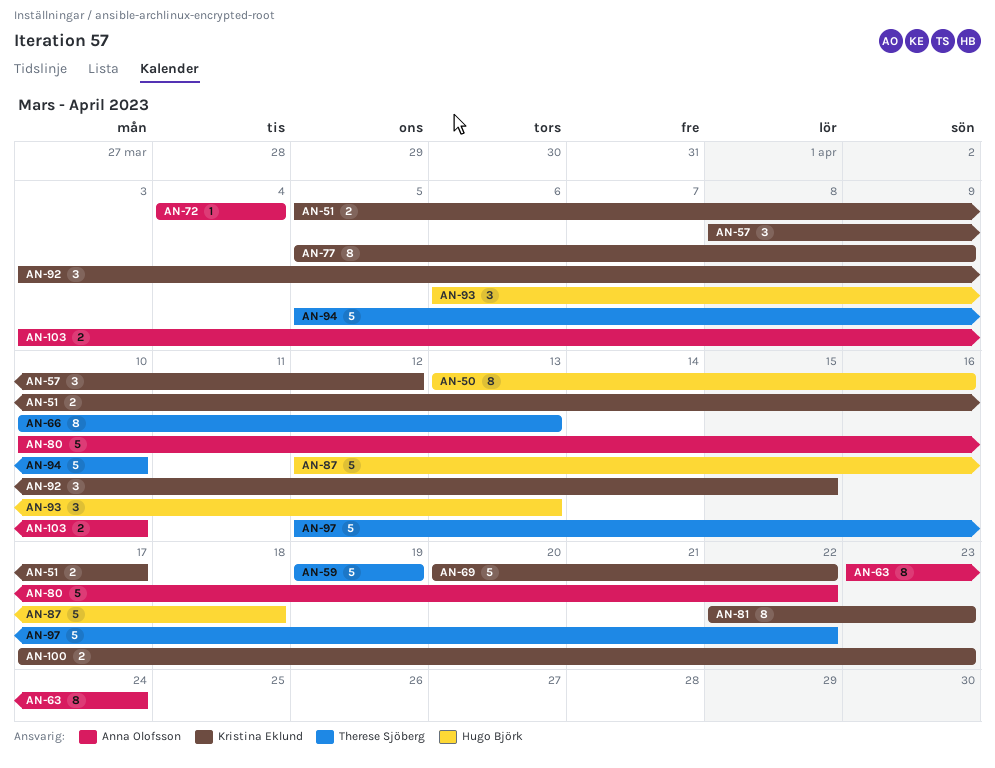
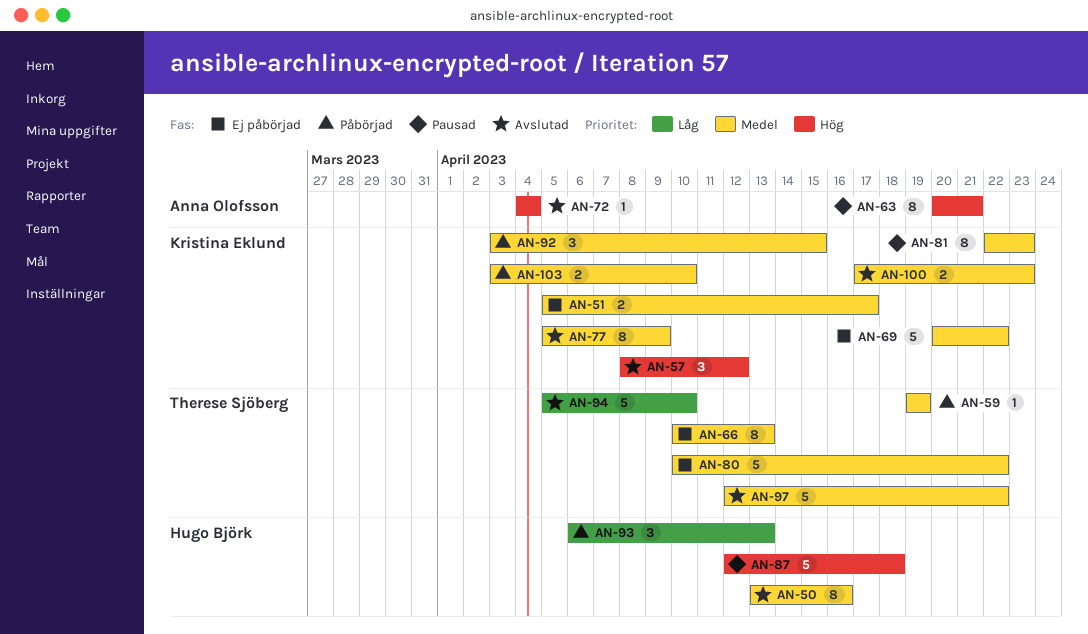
AN-59, estimate: 5 -> 1
AN-63, start: Apr 23 -> Apr 20
AN-63, due: Apr 24 -> Apr 21
AN-80, owner: Anna Olofsson -> Therese Sjöberg
AN-103, owner: Anna Olofsson -> Kristina Eklund

